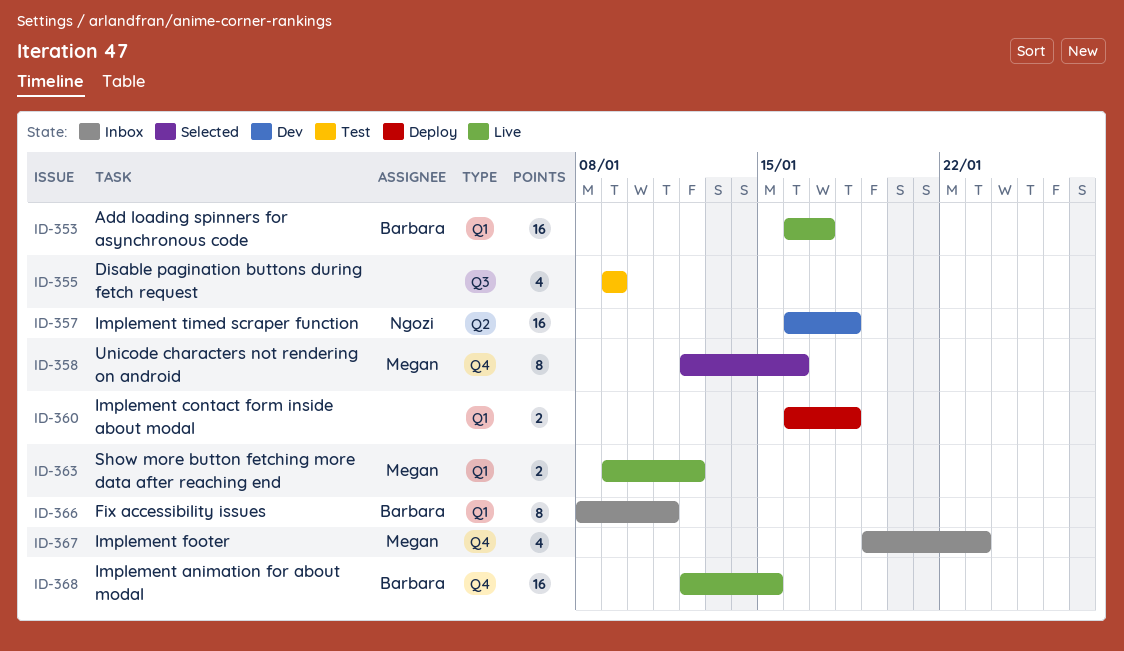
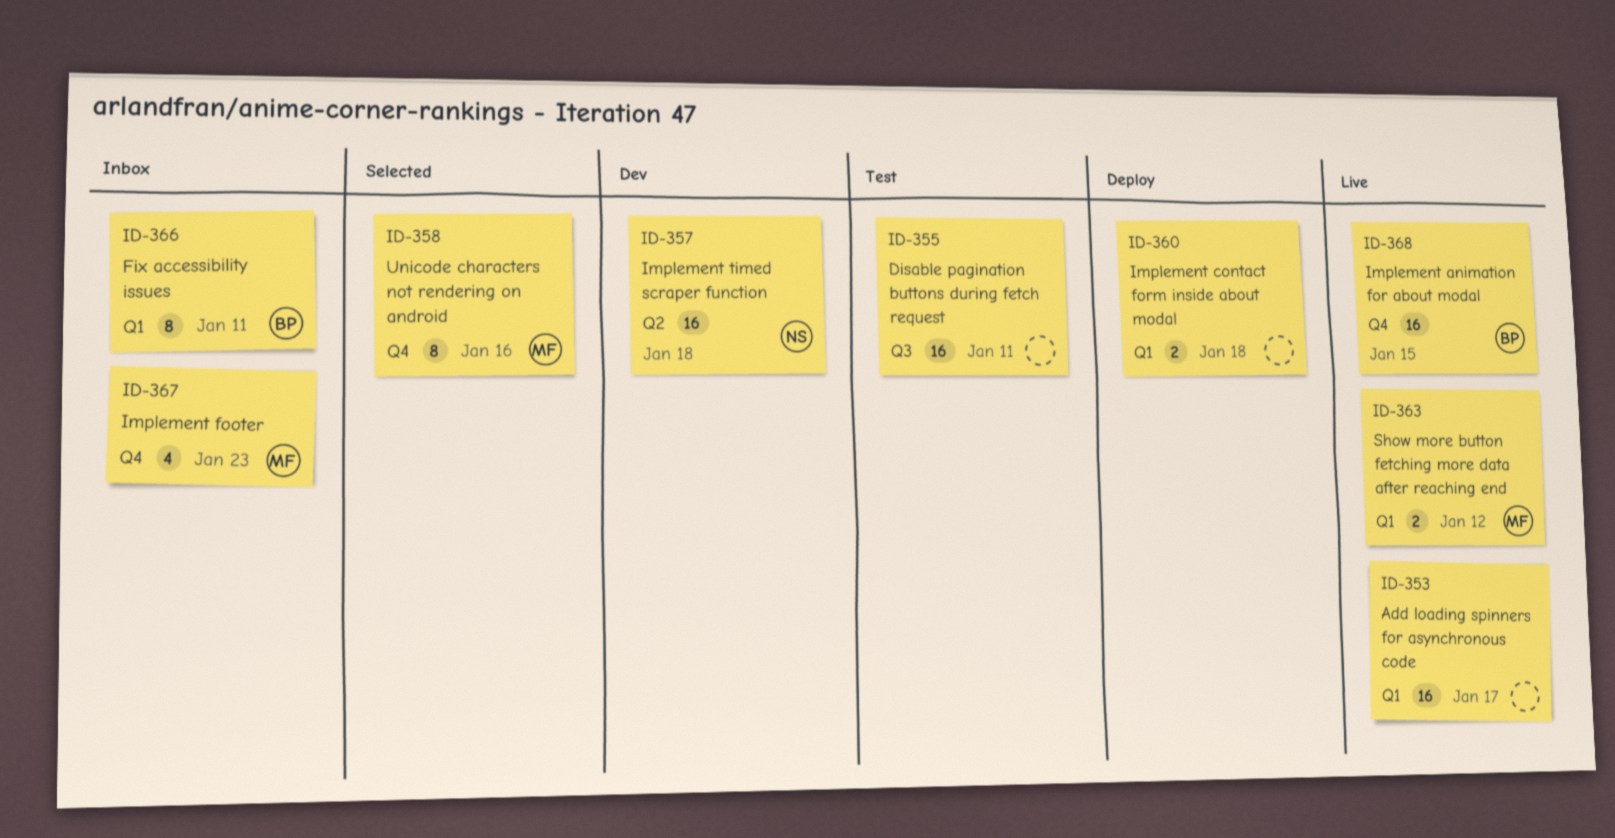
ID-353, owner: Barbara -> none
ID-355, estimate: 4 -> 16
ID-355, due: Jan 9 -> Jan 11

